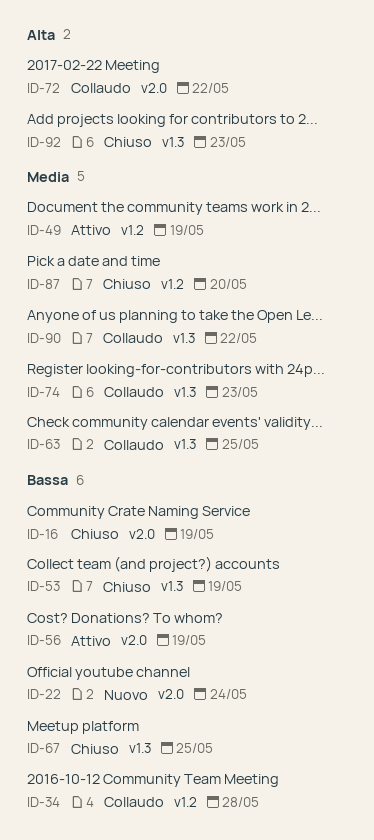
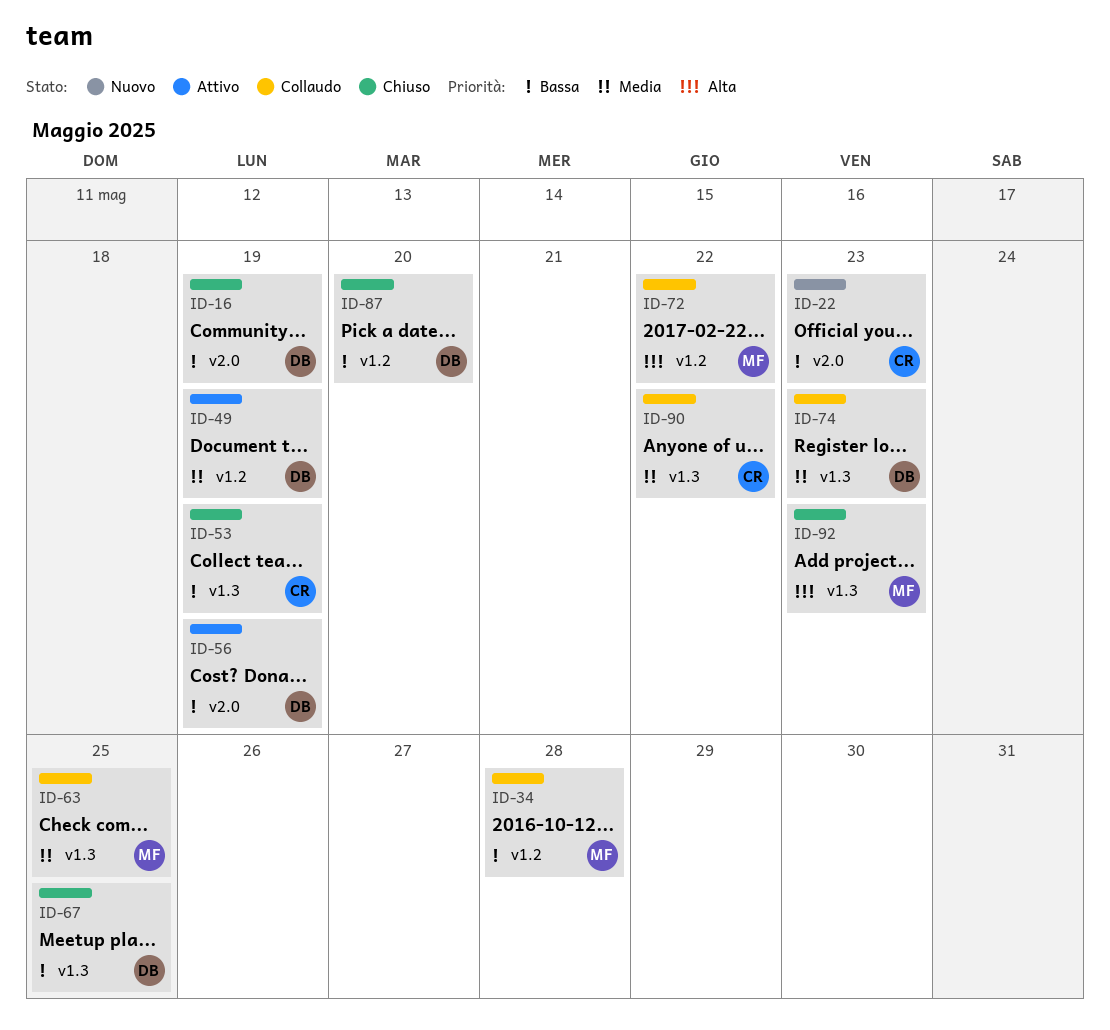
ID-22, due: May 24 -> May 23
ID-72, label: v2.0 -> v1.2
ID-87, priority: Media -> Bassa

